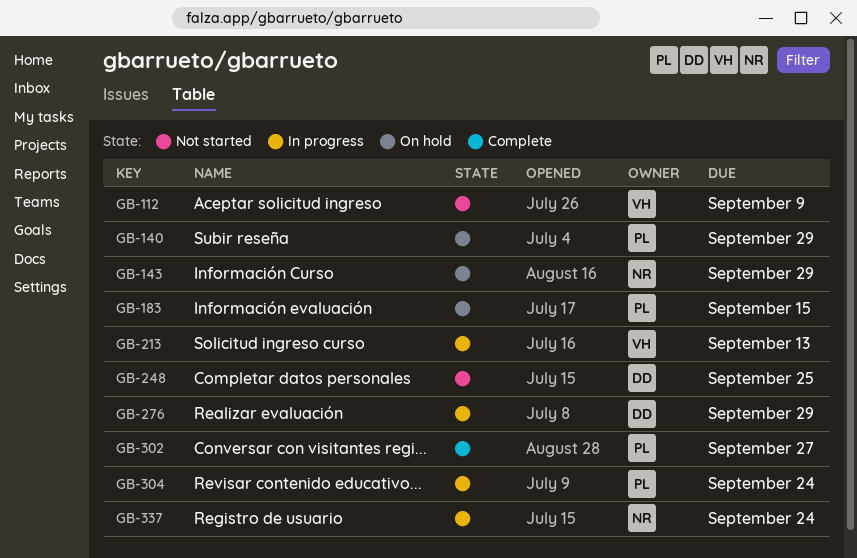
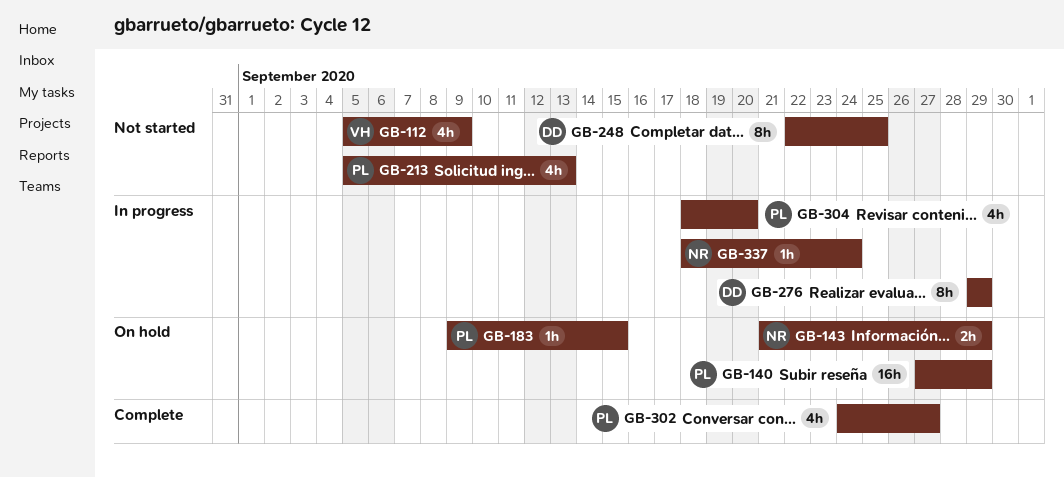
GB-213, status: In progress -> Not started
GB-213, owner: VH -> PL
GB-304, due: Sep 24 -> Sep 20

